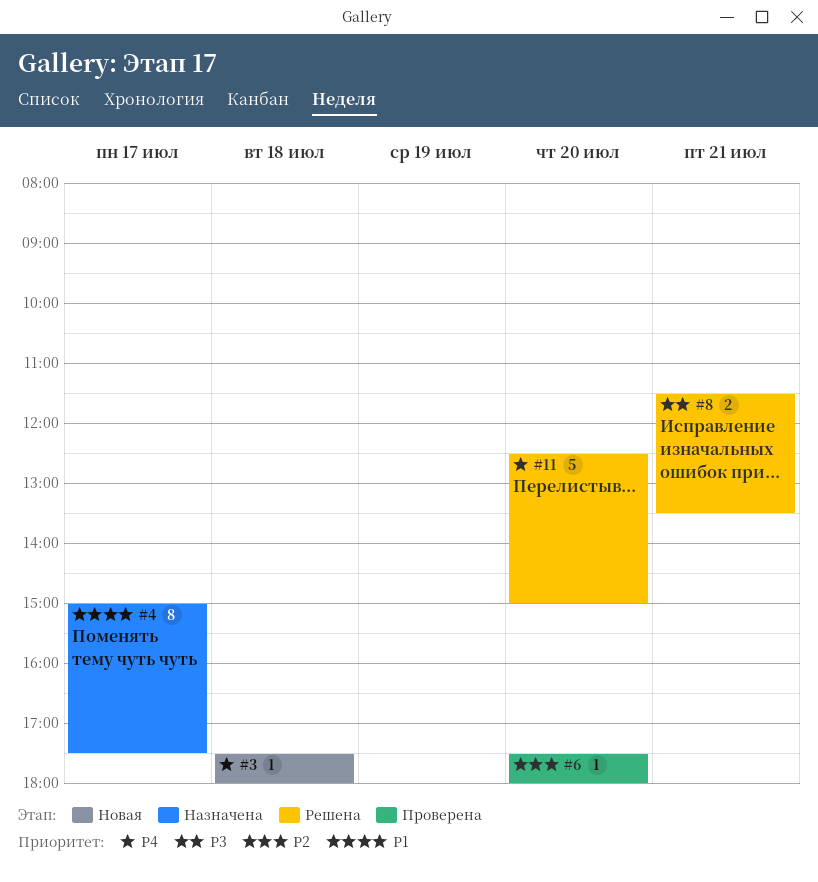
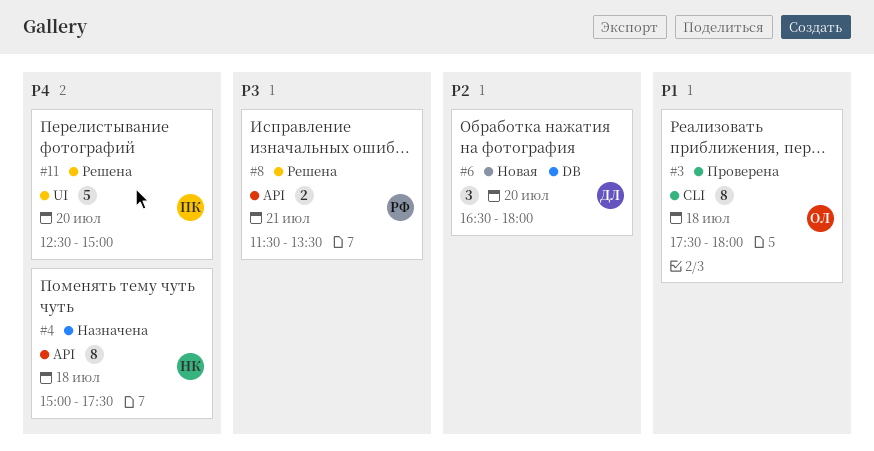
#3, status: Новая -> Проверена
#3, priority: P4 -> P1
#3, estimate: 1 -> 8
#4, priority: P1 -> P4
#4, day: Jul 17 -> Jul 18
#6, status: Проверена -> Новая
#6, estimate: 1 -> 3
#6, begins: 17:30 -> 16:30

